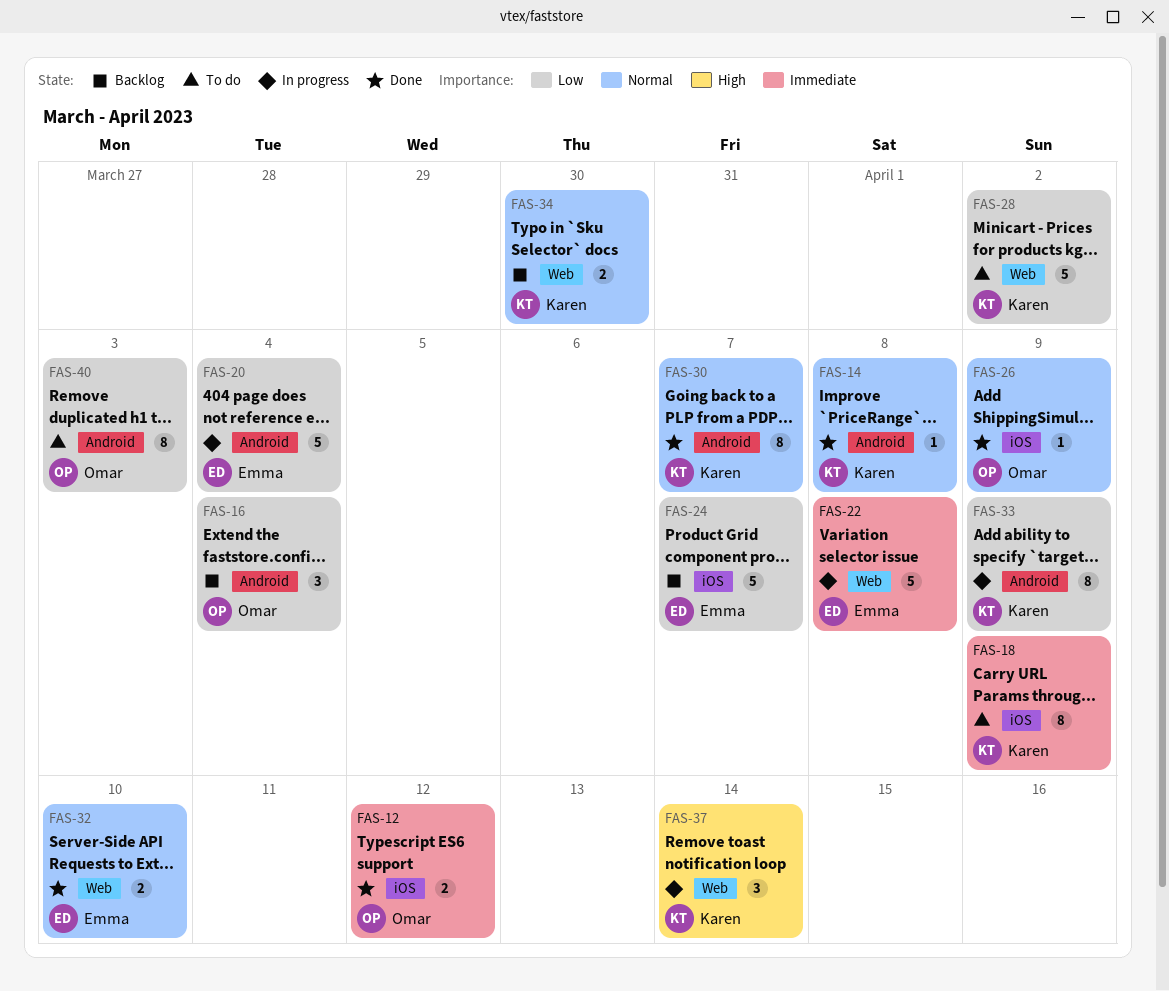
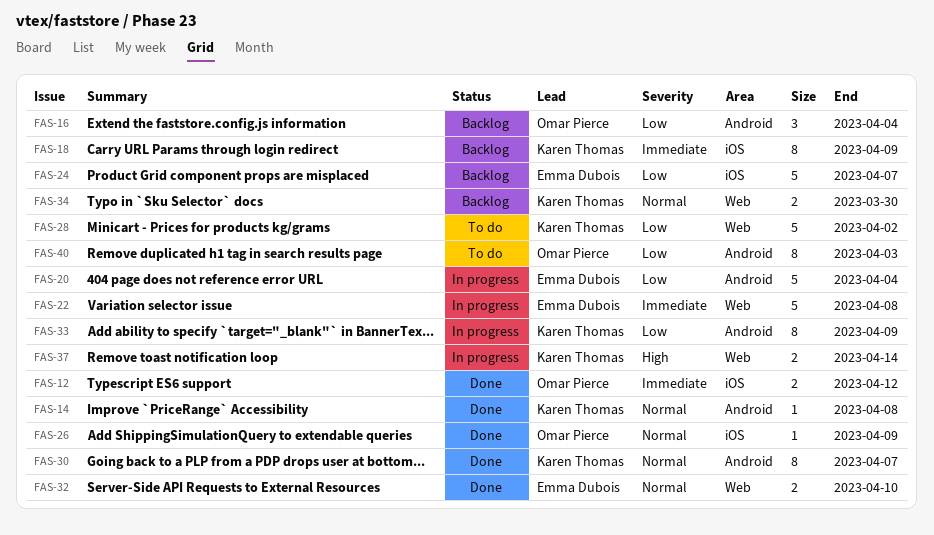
FAS-18, status: To do -> Backlog
FAS-37, estimate: 3 -> 2

